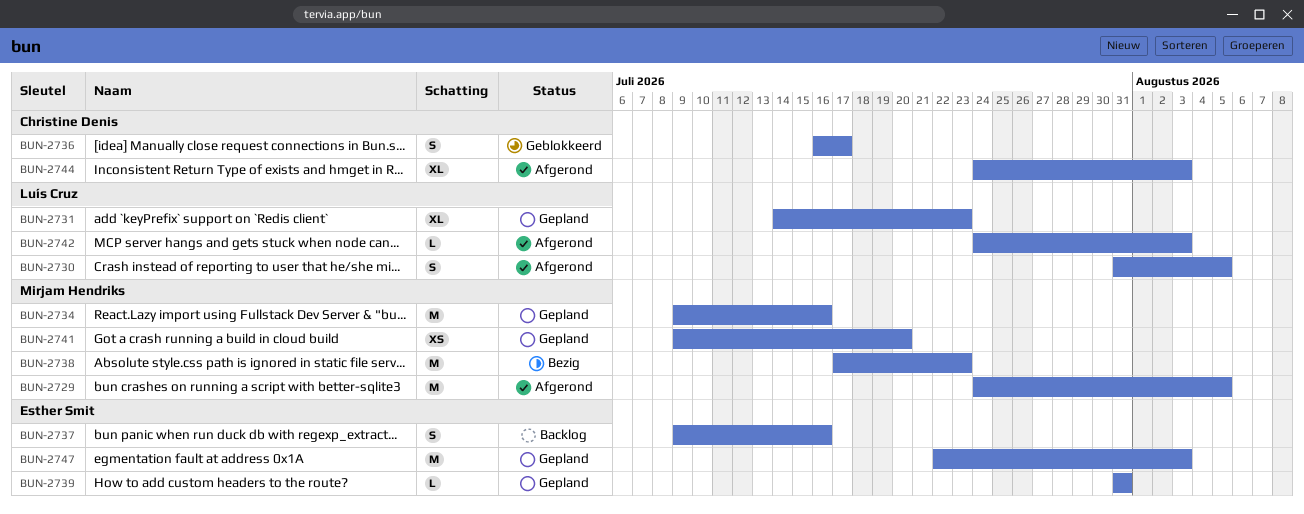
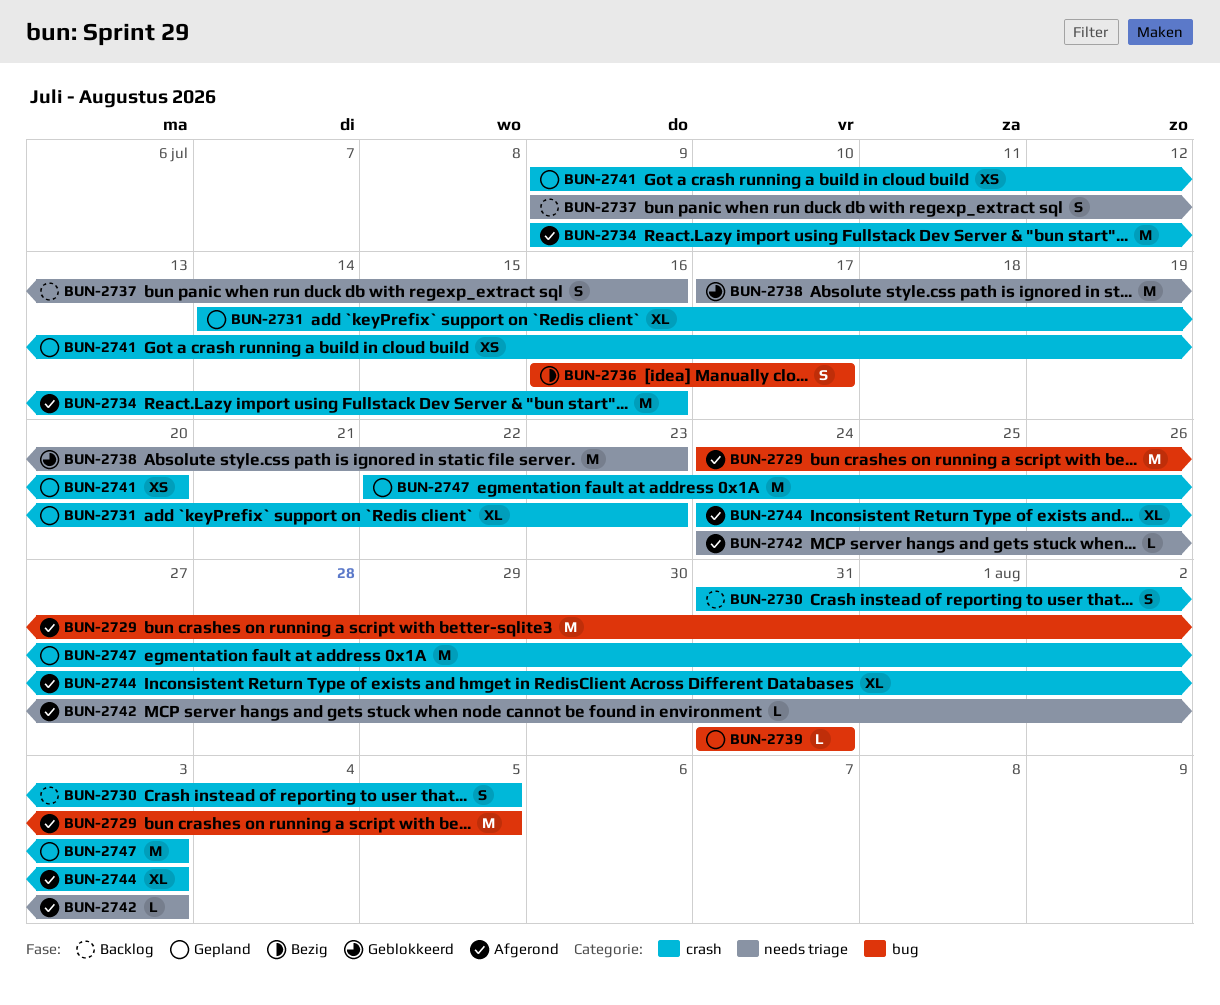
BUN-2730, status: Afgerond -> Backlog
BUN-2734, status: Gepland -> Afgerond
BUN-2736, status: Geblokkeerd -> Bezig
BUN-2738, status: Bezig -> Geblokkeerd

